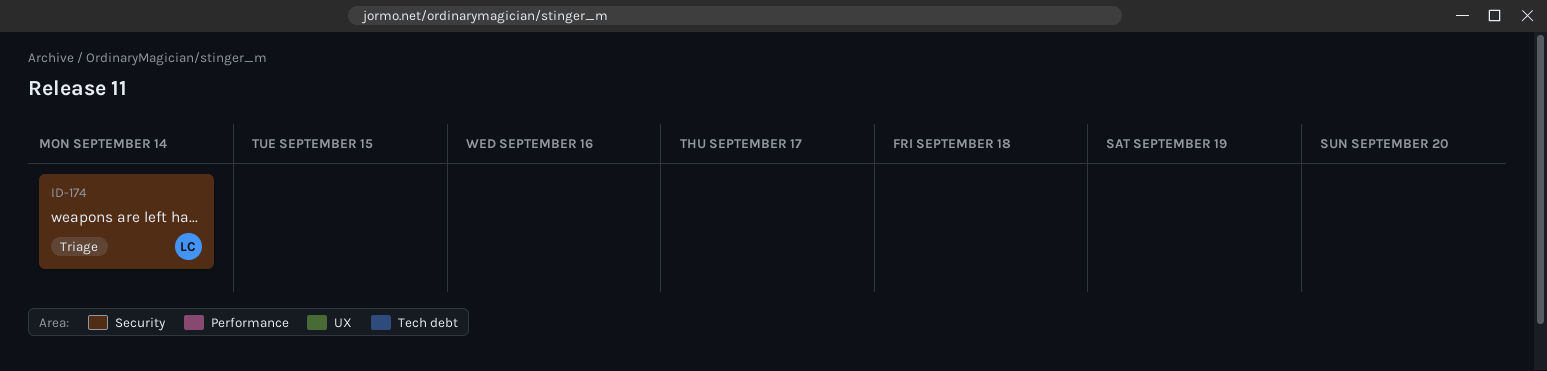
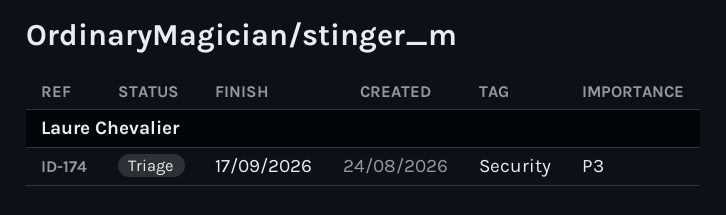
ID-174, due: Sep 14 -> Sep 17

